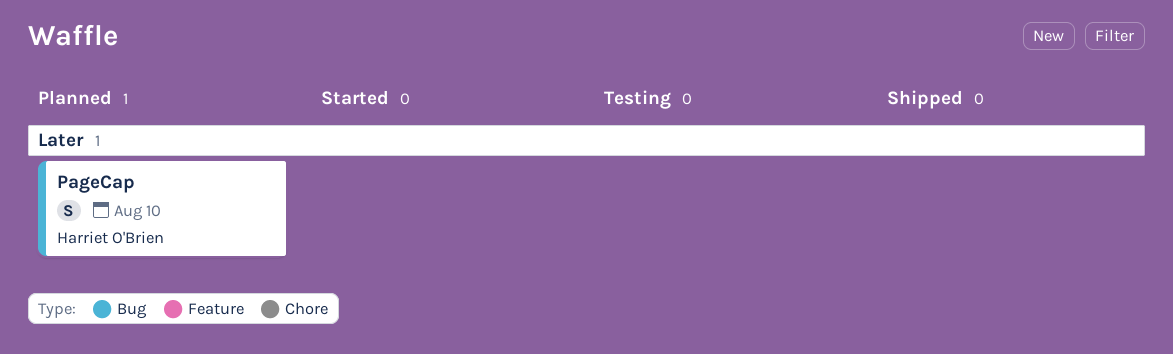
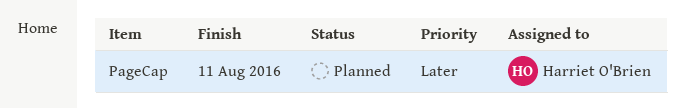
PageCap, due: Aug 10 -> Aug 11

